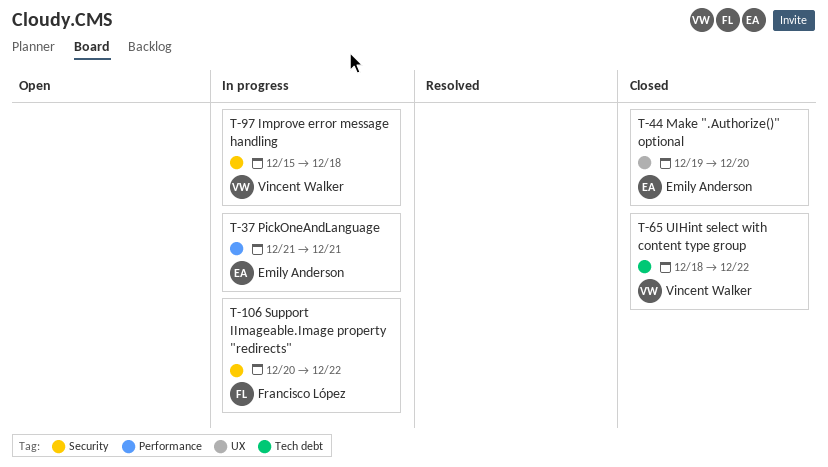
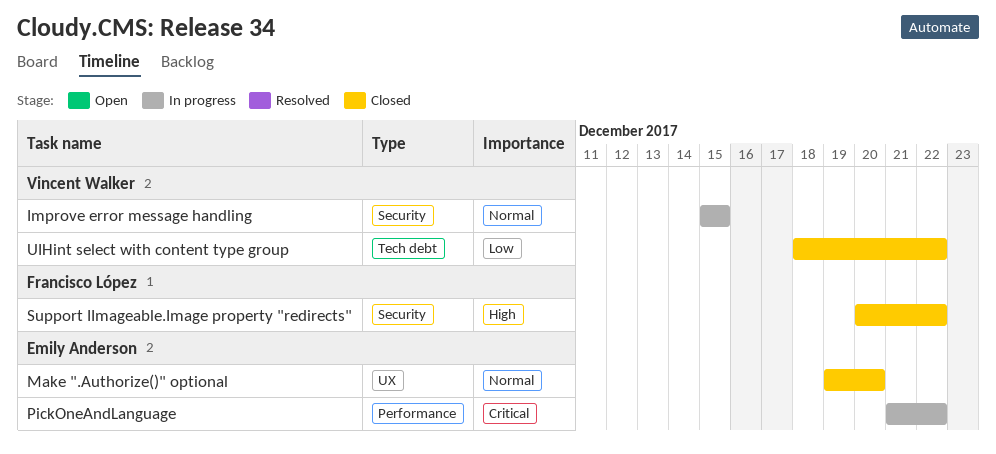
Improve error message handling, due: Dec 18 -> Dec 15
PickOneAndLanguage, due: Dec 21 -> Dec 22
Support IImageable.Image property "redirects", status: In progress -> Closed

